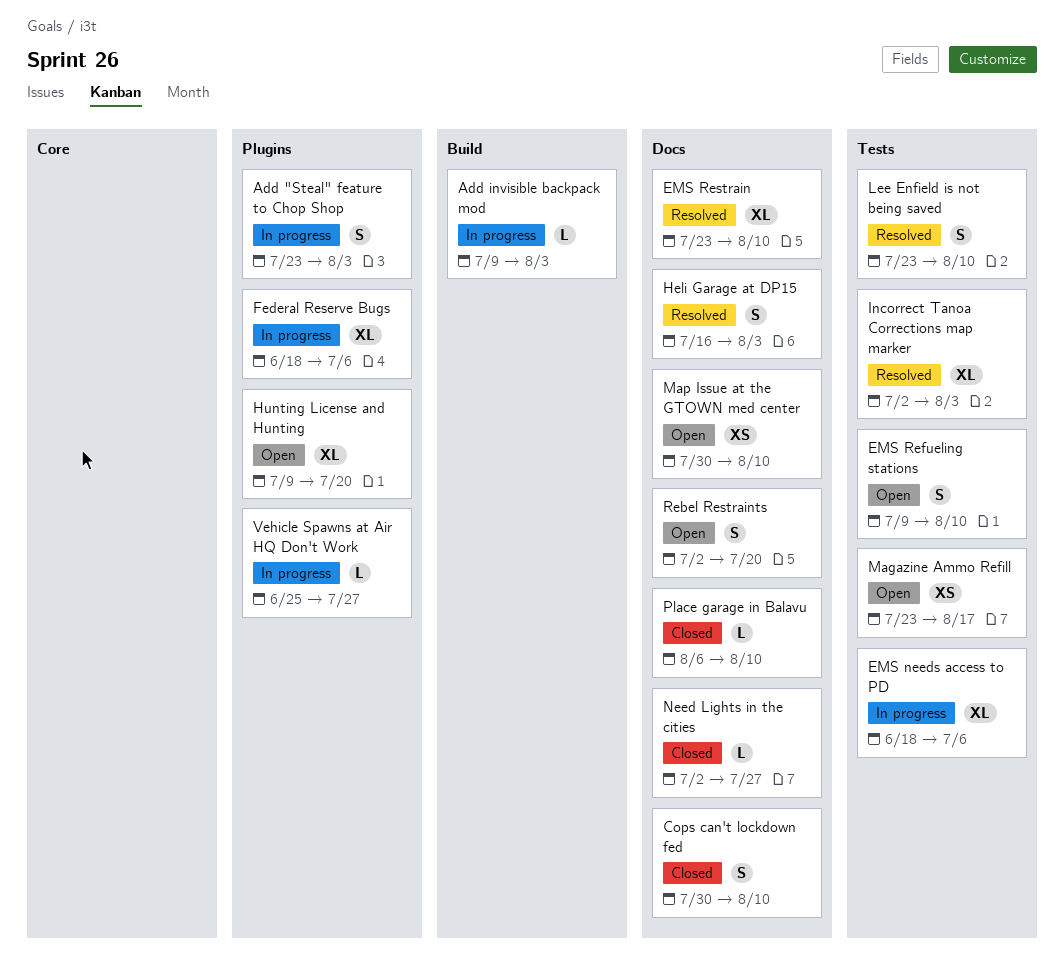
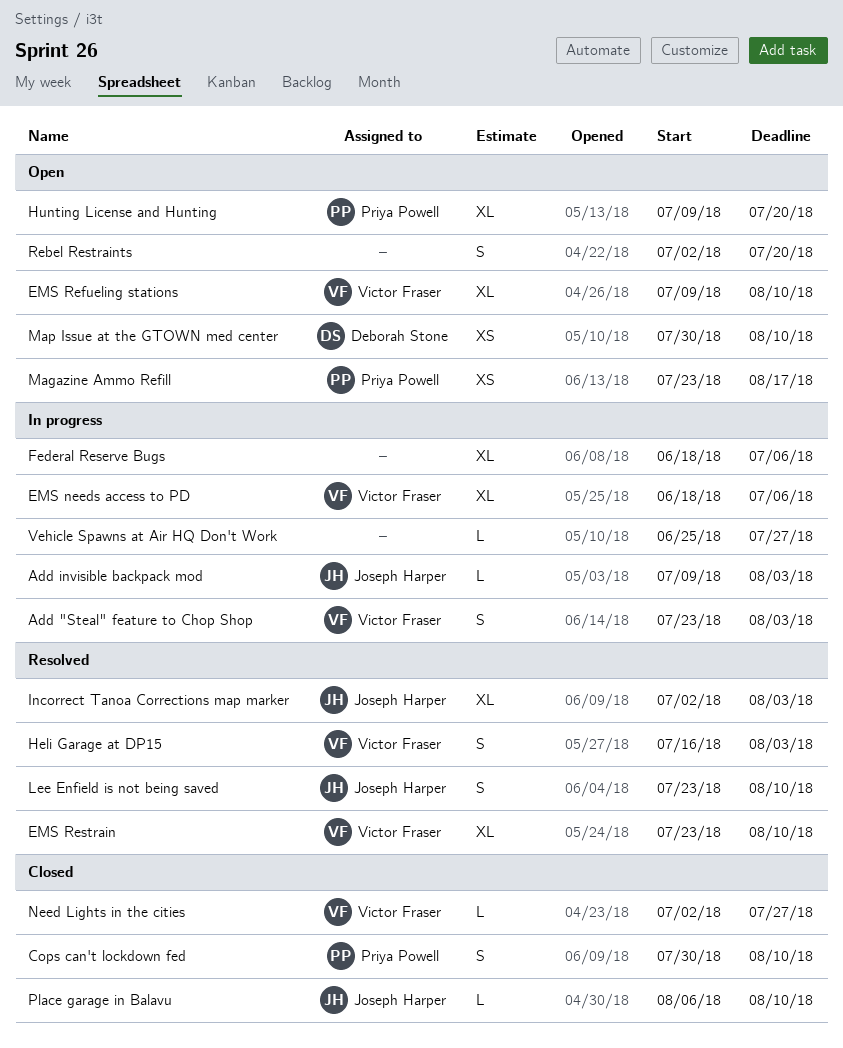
EMS Refueling stations, estimate: S -> XL

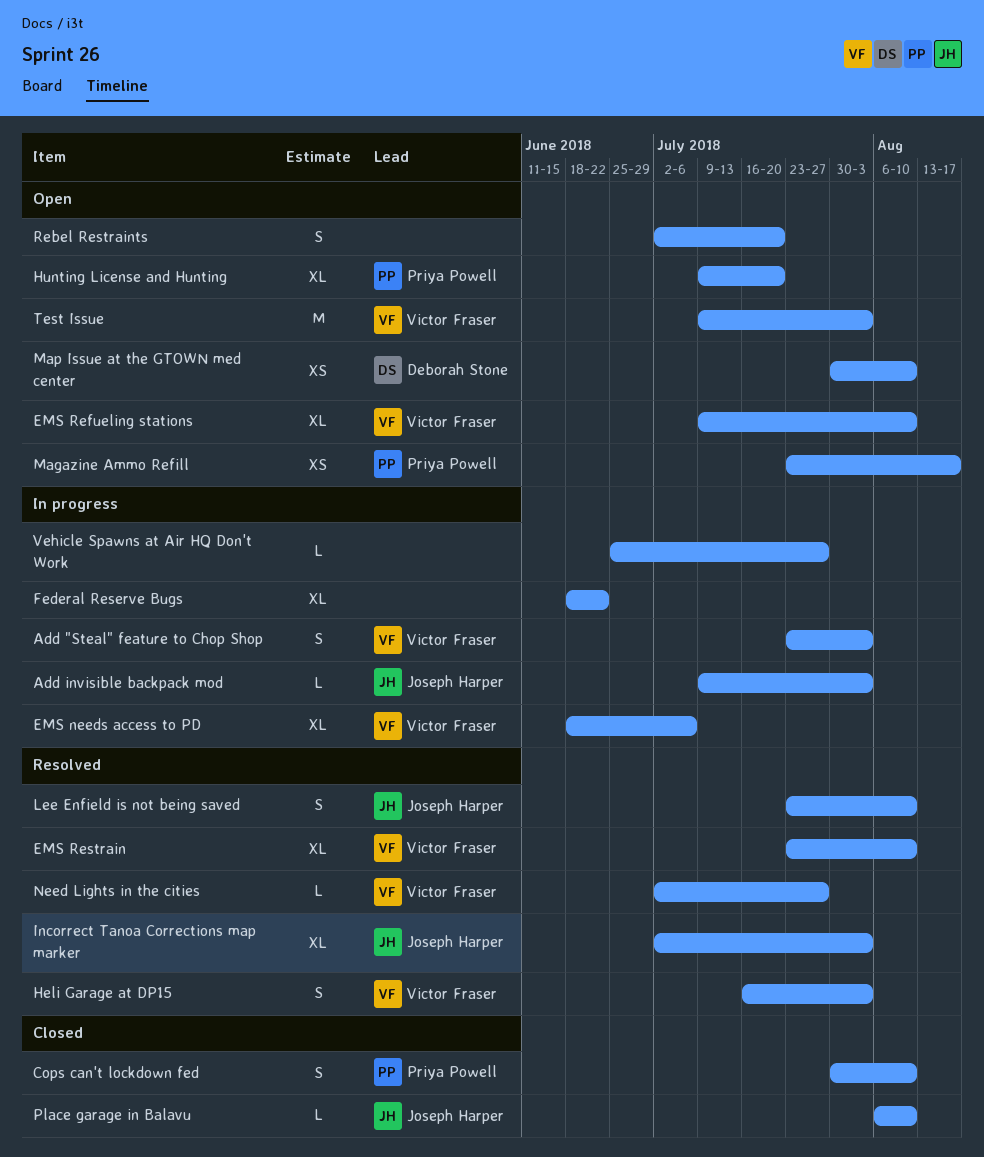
Federal Reserve Bugs, due: Jul 6 -> Jun 22
Need Lights in the cities, status: Closed -> Resolved
Test Issue: none -> present

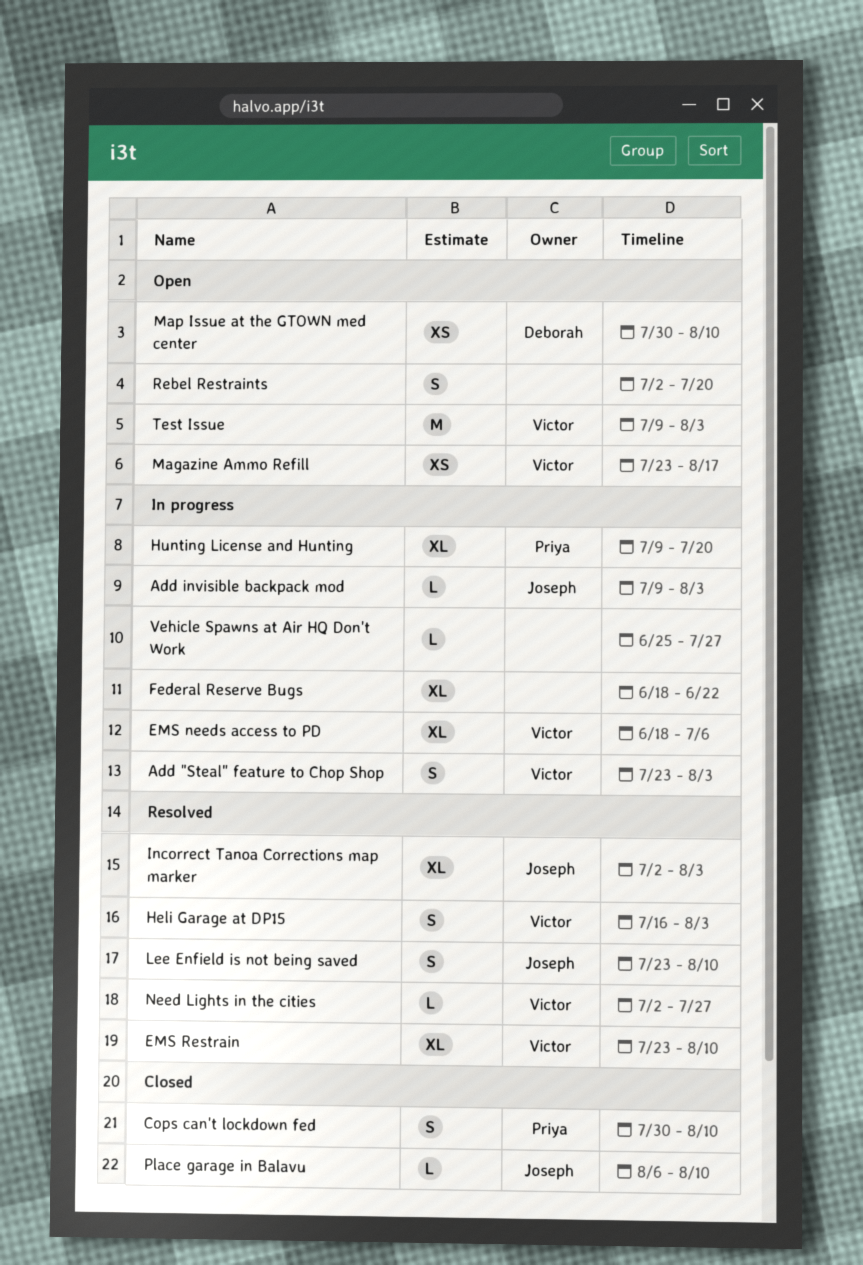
EMS Refueling stations: present -> none
Hunting License and Hunting, status: Open -> In progress
Magazine Ammo Refill, owner: Priya Powell -> Victor Fraser

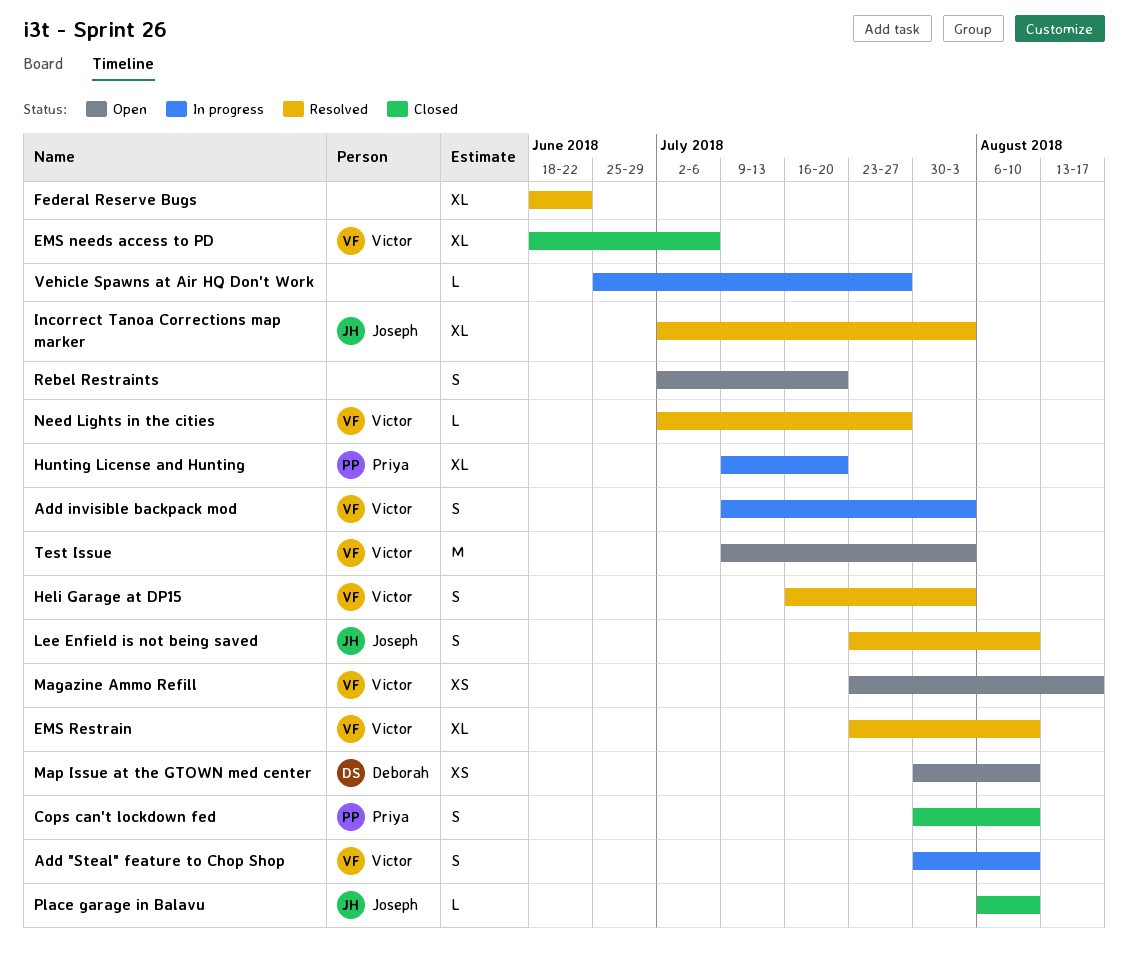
Add "Steal" feature to Chop Shop, start: Jul 23 -> Jul 30
Add "Steal" feature to Chop Shop, due: Aug 3 -> Aug 10
Add invisible backpack mod, owner: Joseph -> Victor
Add invisible backpack mod, estimate: L -> S
EMS needs access to PD, status: In progress -> Closed
Federal Reserve Bugs, status: In progress -> Resolved

